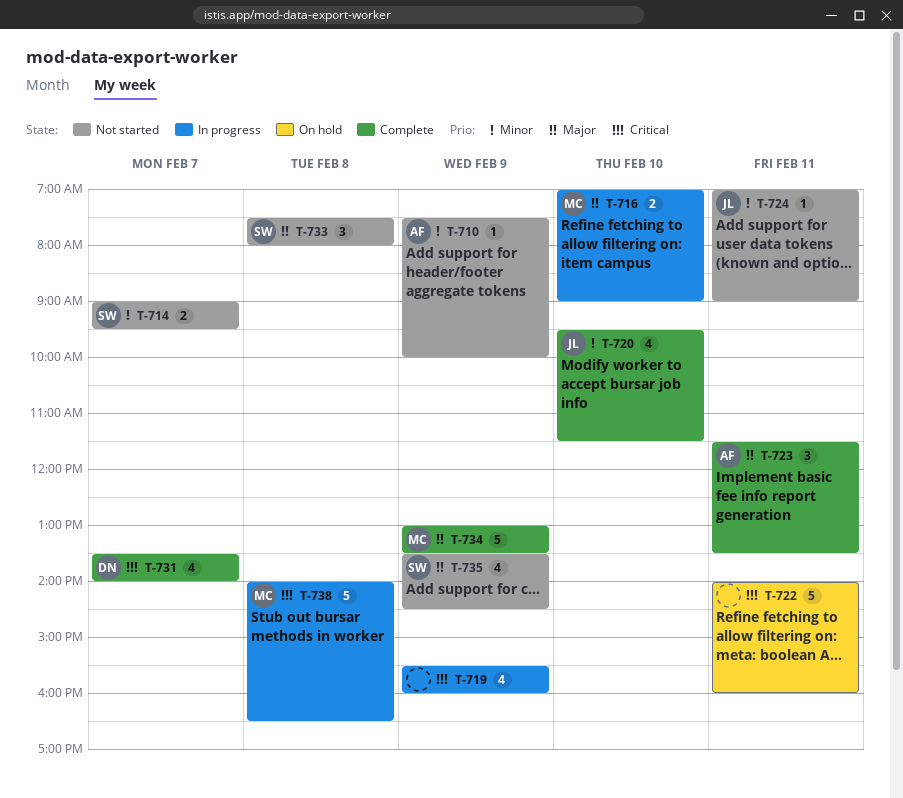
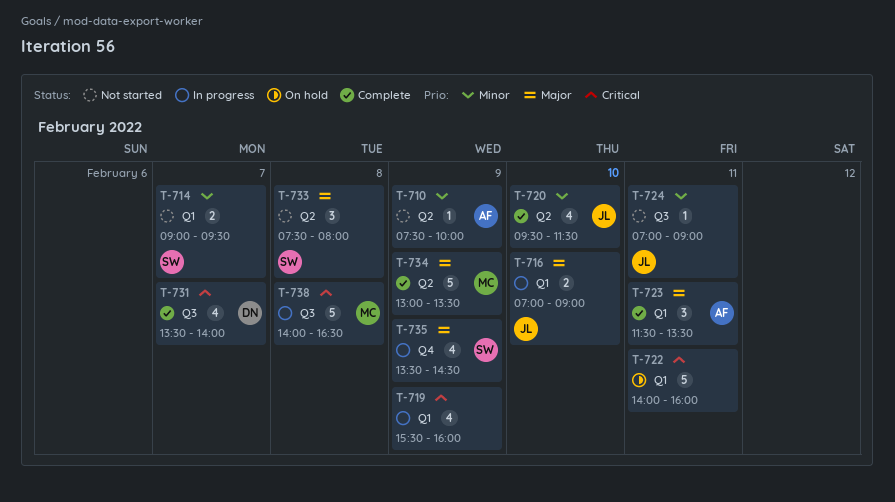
T-716, owner: MC -> JL
T-735, status: Not started -> In progress

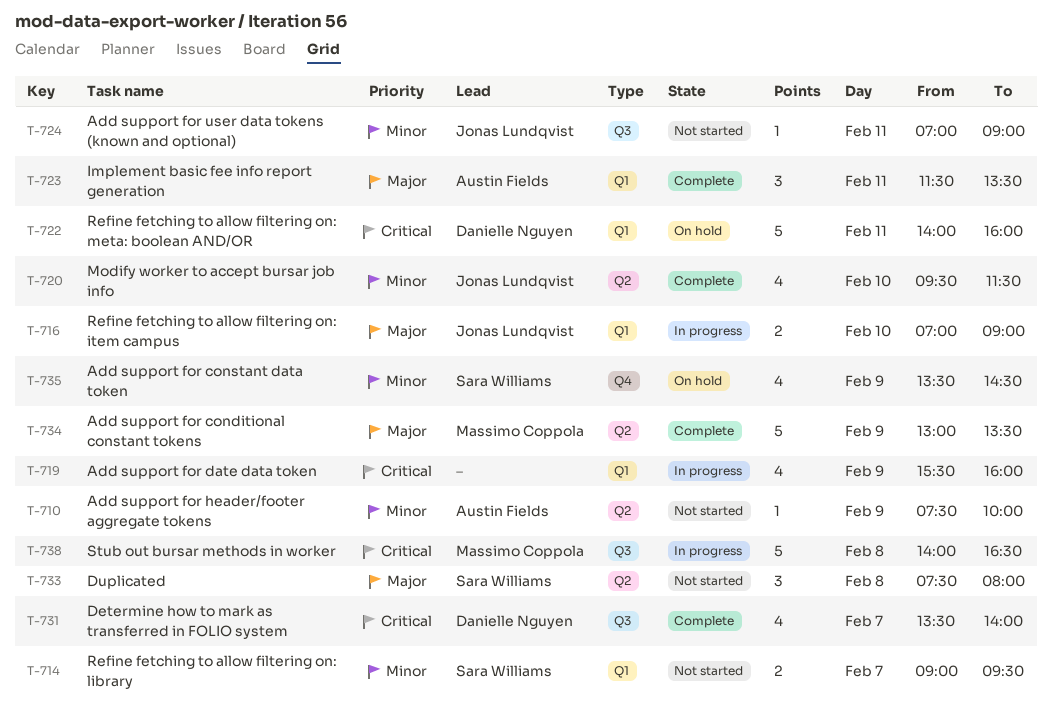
T-722, owner: none -> Danielle Nguyen
T-735, status: In progress -> On hold
T-735, priority: Major -> Minor

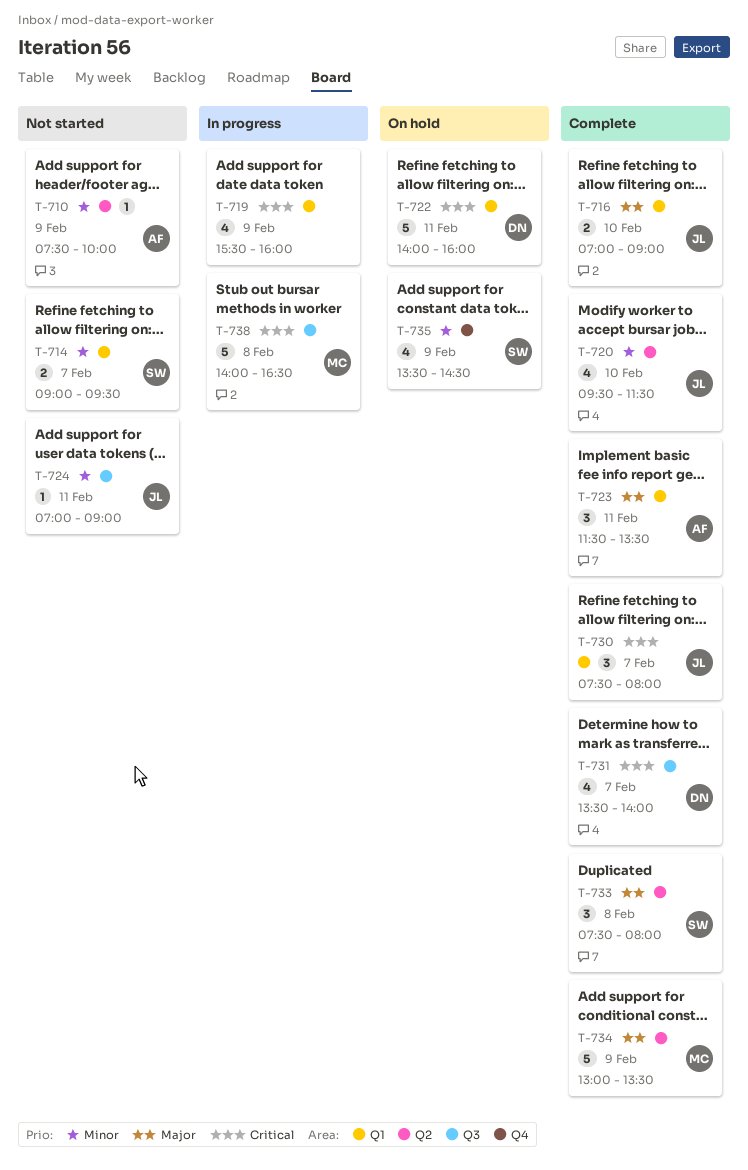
T-716, status: In progress -> Complete
T-730: none -> present
T-733, status: Not started -> Complete

